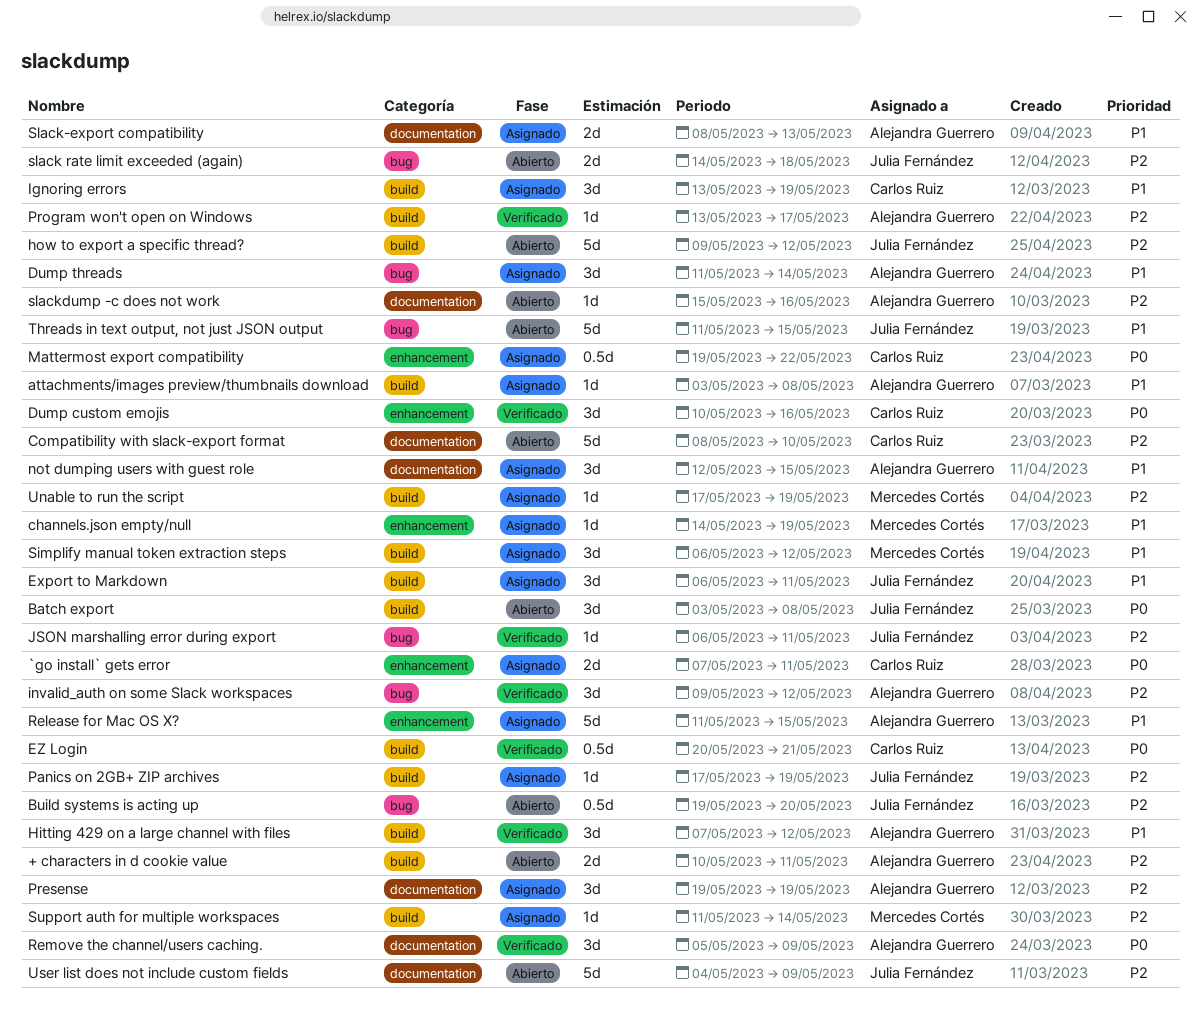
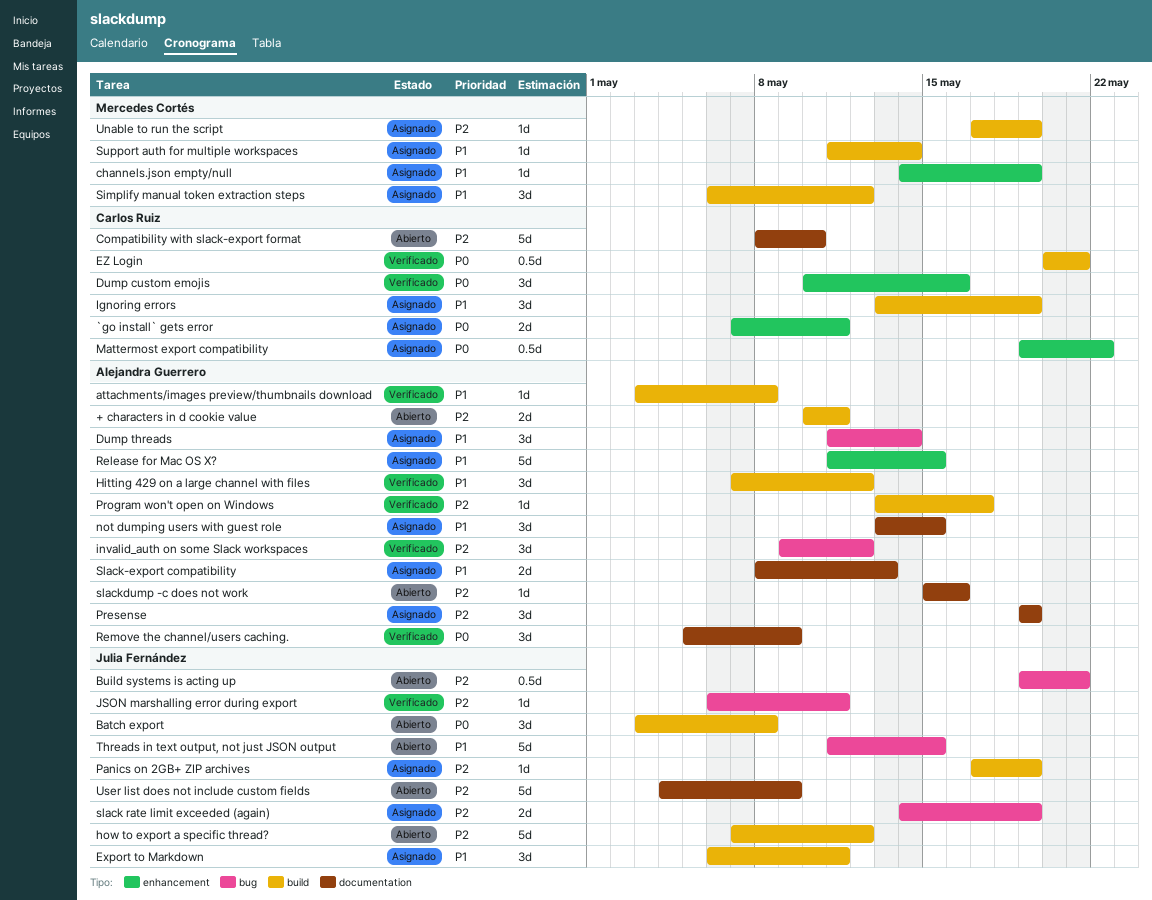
attachments/images preview/thumbnails download, status: Asignado -> Verificado
Build systems is acting up, due: May 20 -> May 21
how to export a specific thread?, start: May 9 -> May 7
not dumping users with guest role, start: May 12 -> May 13
slack rate limit exceeded (again), status: Abierto -> Asignado
slack rate limit exceeded (again), due: May 18 -> May 19
Support auth for multiple workspaces, priority: P2 -> P1

